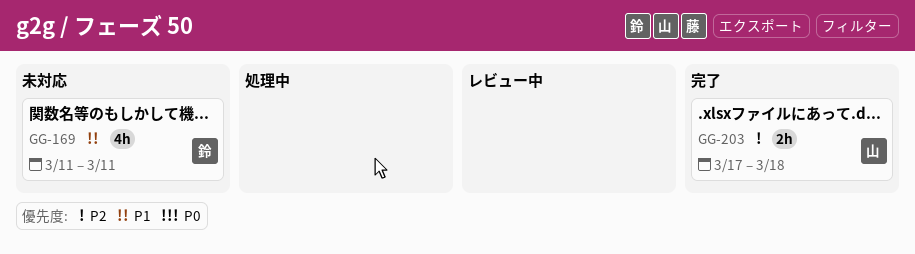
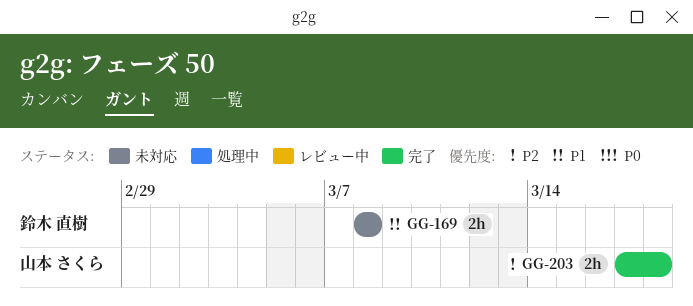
GG-169, estimate: 4h -> 2h
GG-169, start: Mar 11 -> Mar 8
GG-169, due: Mar 11 -> Mar 8

